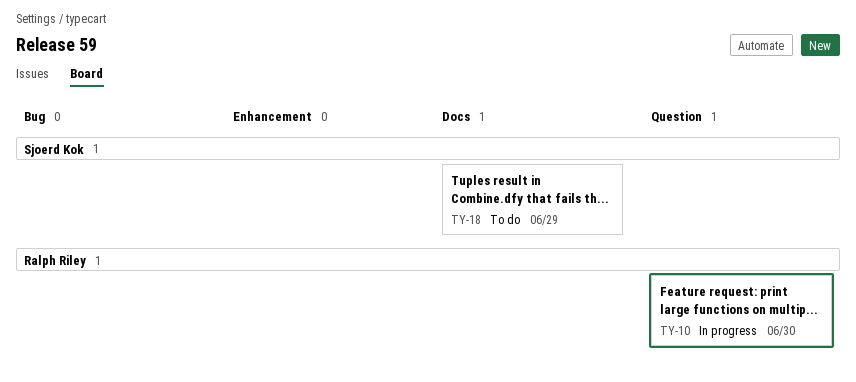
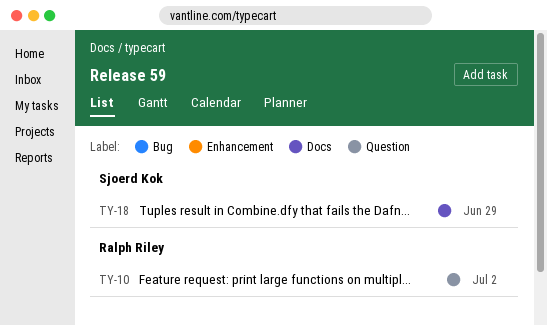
TY-10, due: Jun 30 -> Jul 2

